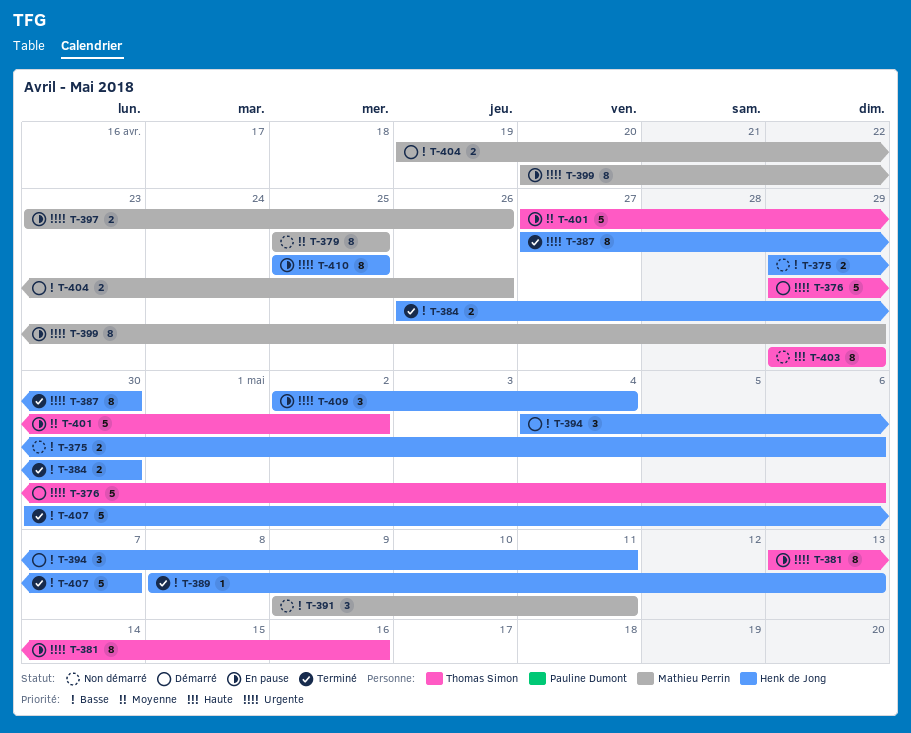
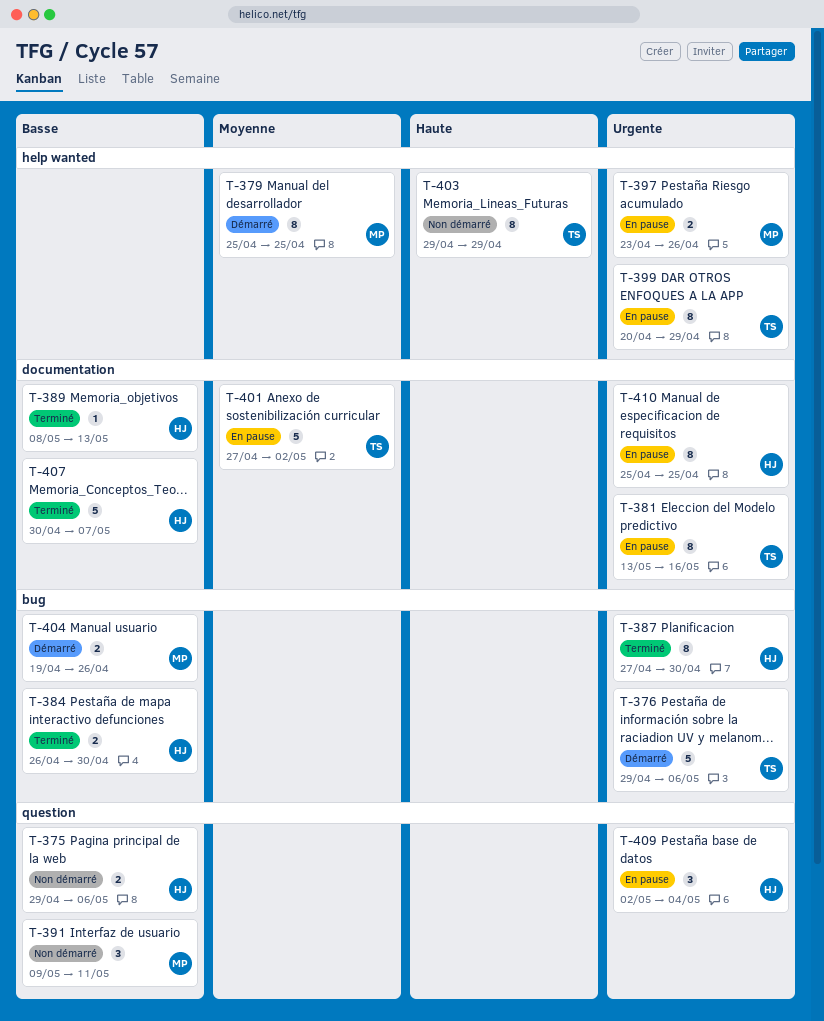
T-379, status: Non démarré -> Démarré
T-394: present -> none
T-399, owner: Mathieu Perrin -> Thomas Simon

